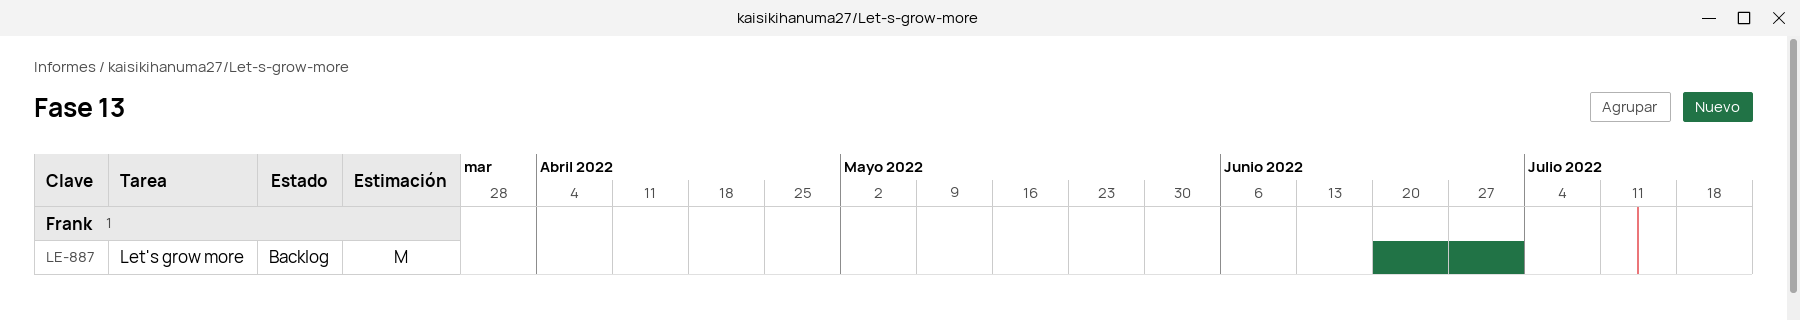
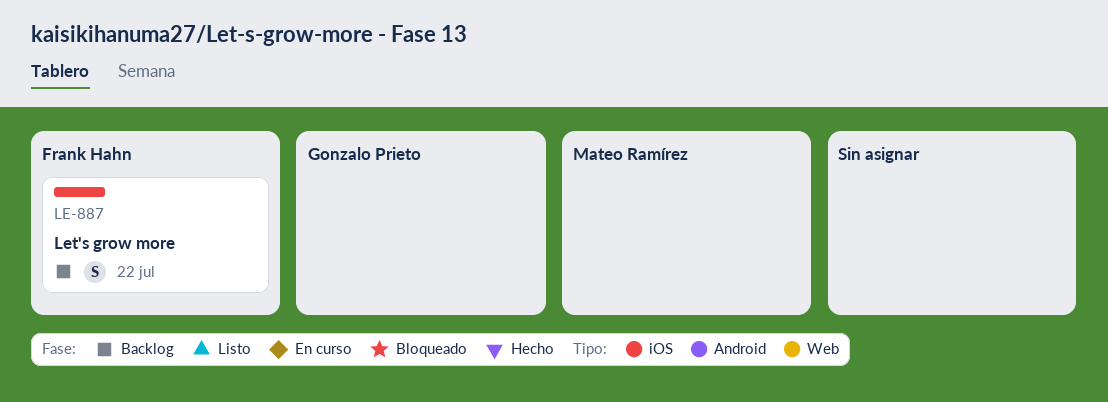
LE-887, estimate: M -> S
LE-887, due: Jul 1 -> Jul 22

